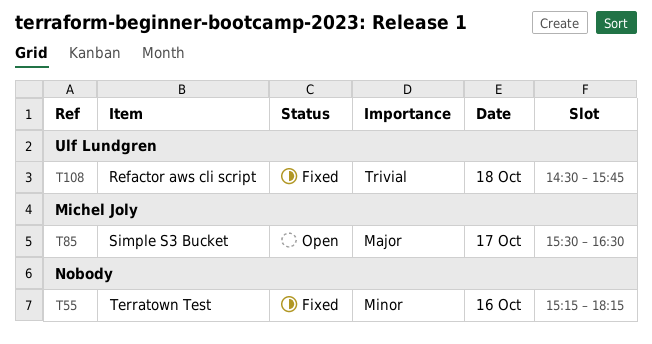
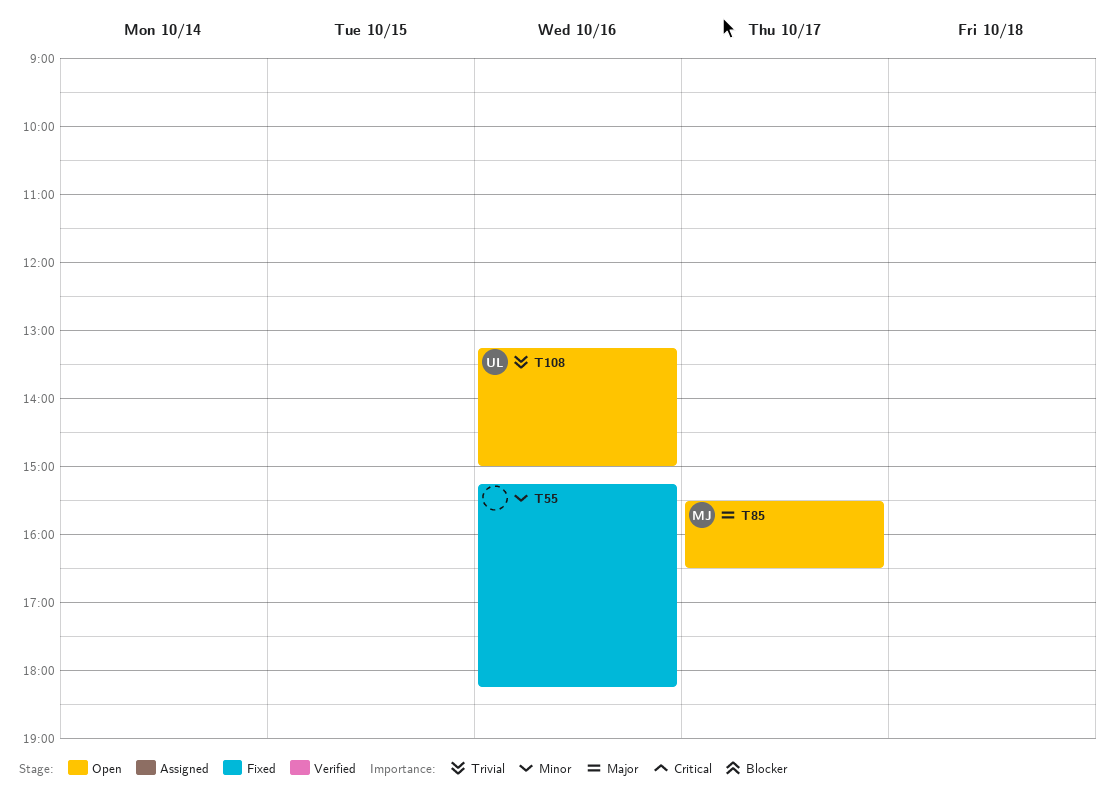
T108, status: Fixed -> Open
T108, day: Oct 18 -> Oct 16
T108, begins: 14:30 -> 13:15
T108, ends: 15:45 -> 15:00

